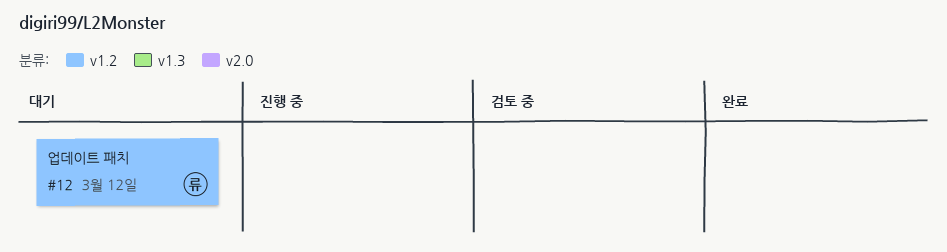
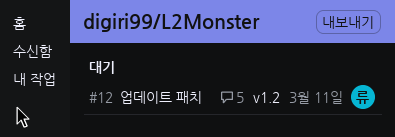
#12, due: Mar 12 -> Mar 11

